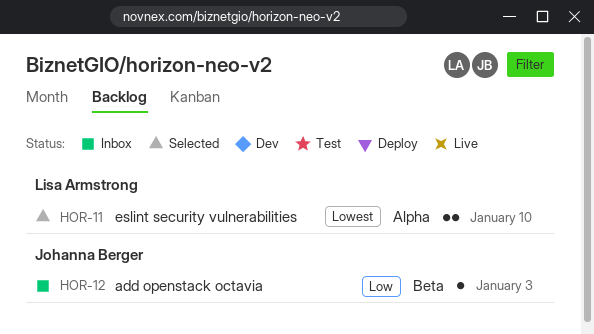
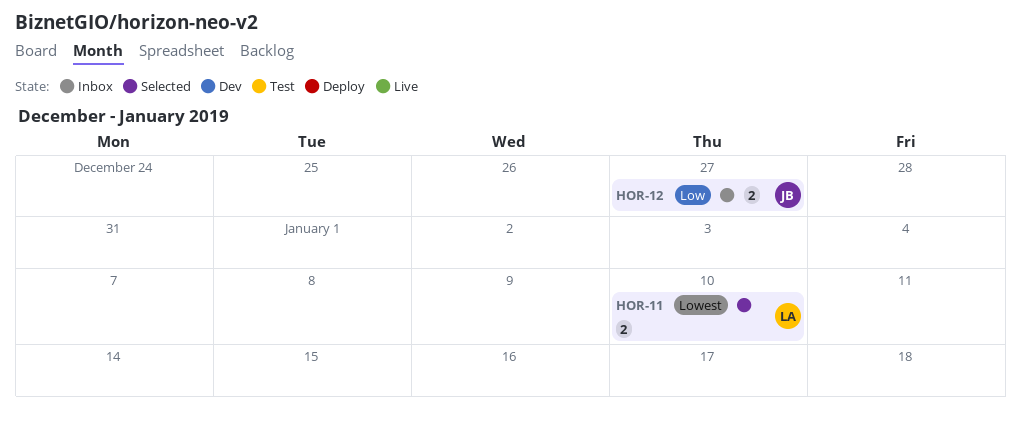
HOR-12, estimate: 1 -> 2
HOR-12, due: Jan 3 -> Dec 27

